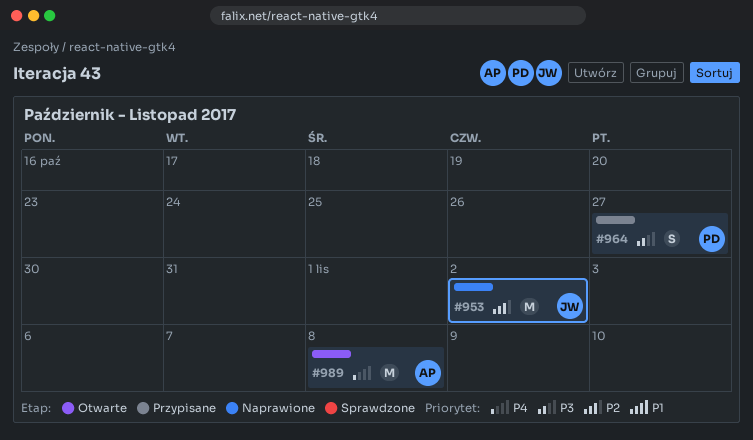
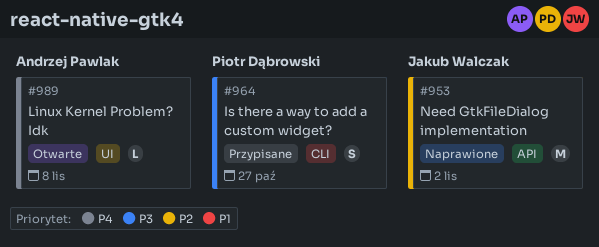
#989, estimate: M -> L

